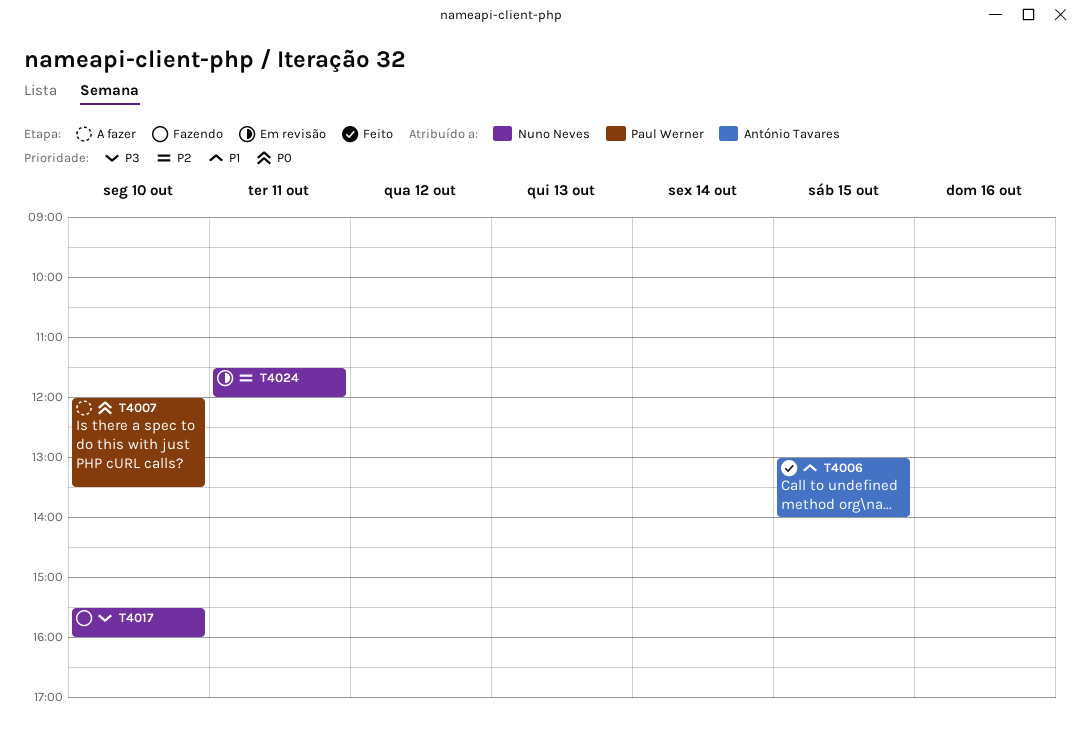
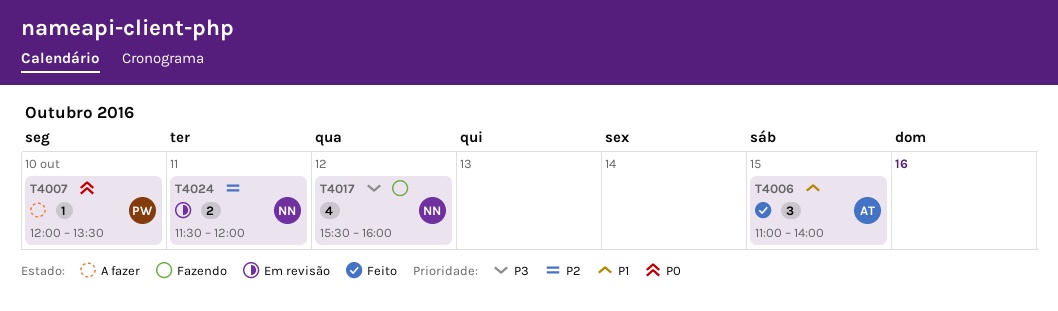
T4006, begins: 13:00 -> 11:00
T4017, day: Oct 10 -> Oct 12

